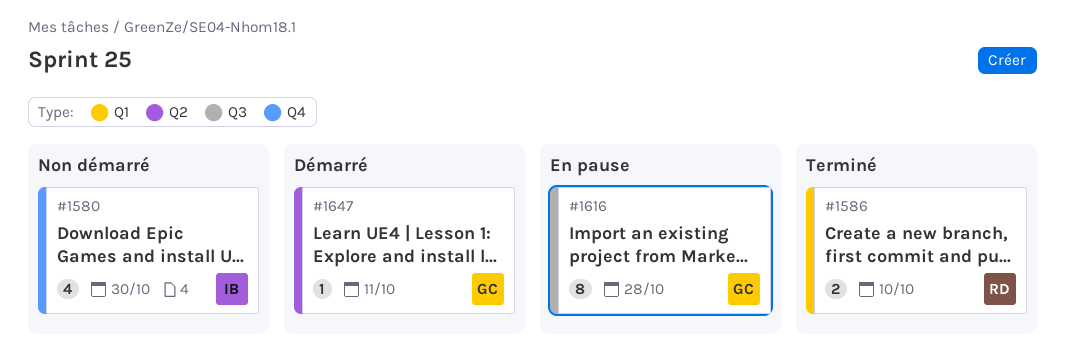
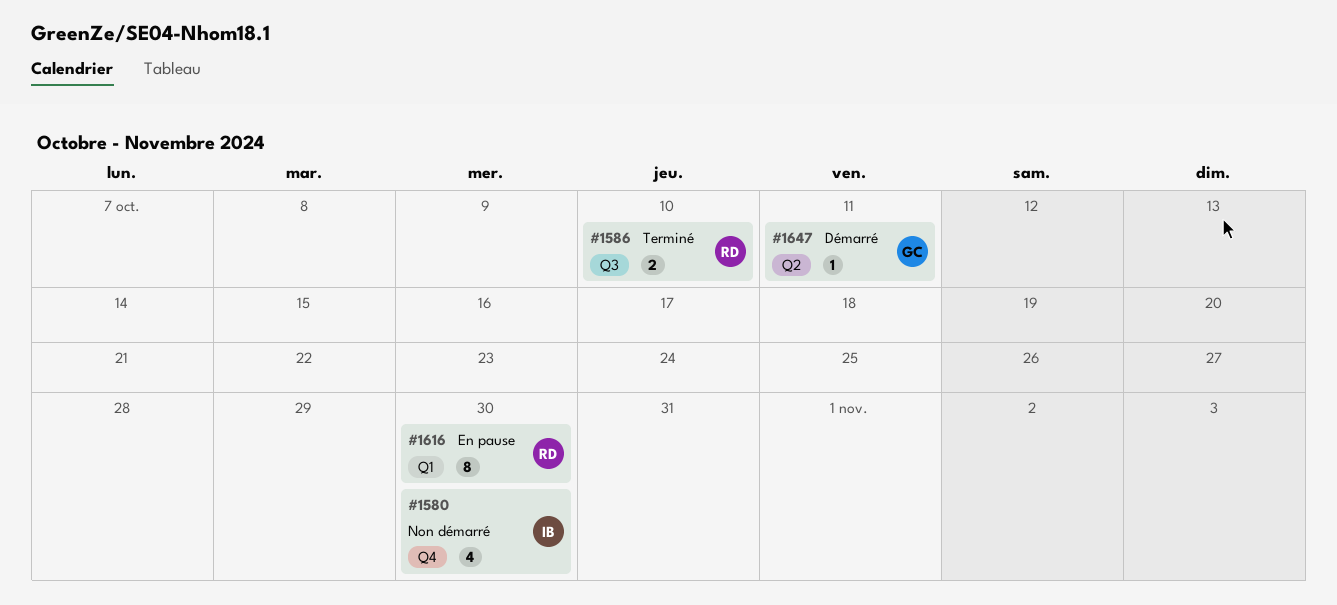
#1586, label: Q1 -> Q3
#1616, owner: GC -> RD
#1616, label: Q3 -> Q1
#1616, due: Oct 28 -> Oct 30

